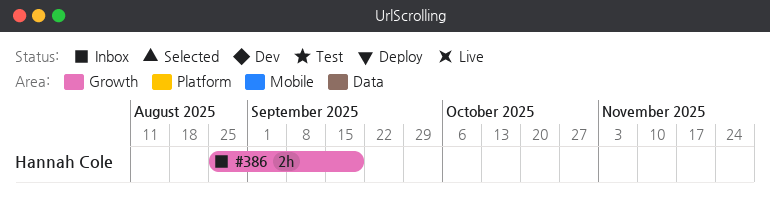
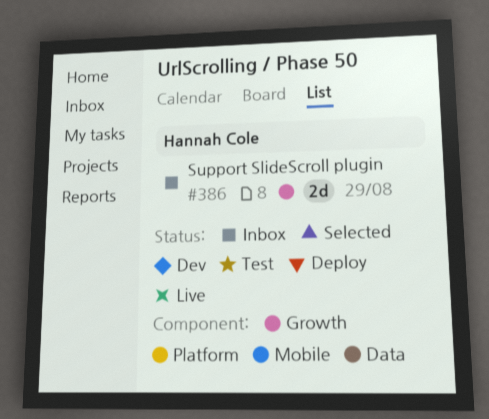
#386, estimate: 2h -> 2d
#386, due: Sep 19 -> Aug 29

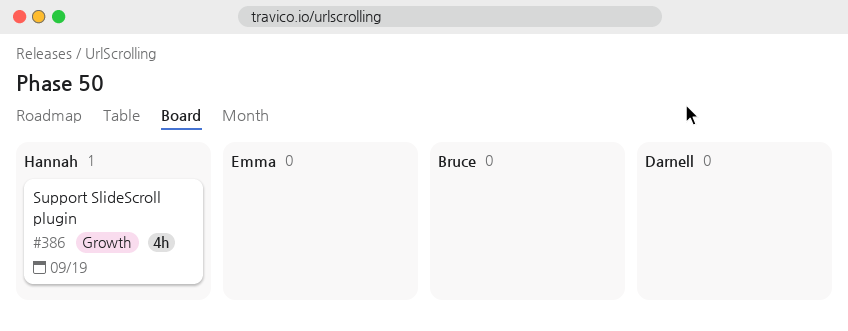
#386, estimate: 2d -> 4h
#386, due: Aug 29 -> Sep 19

